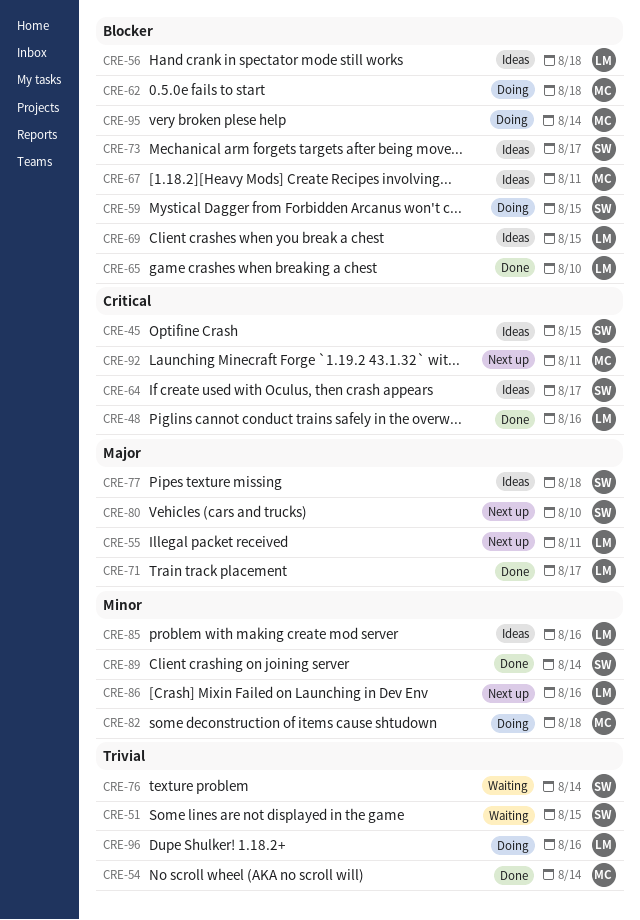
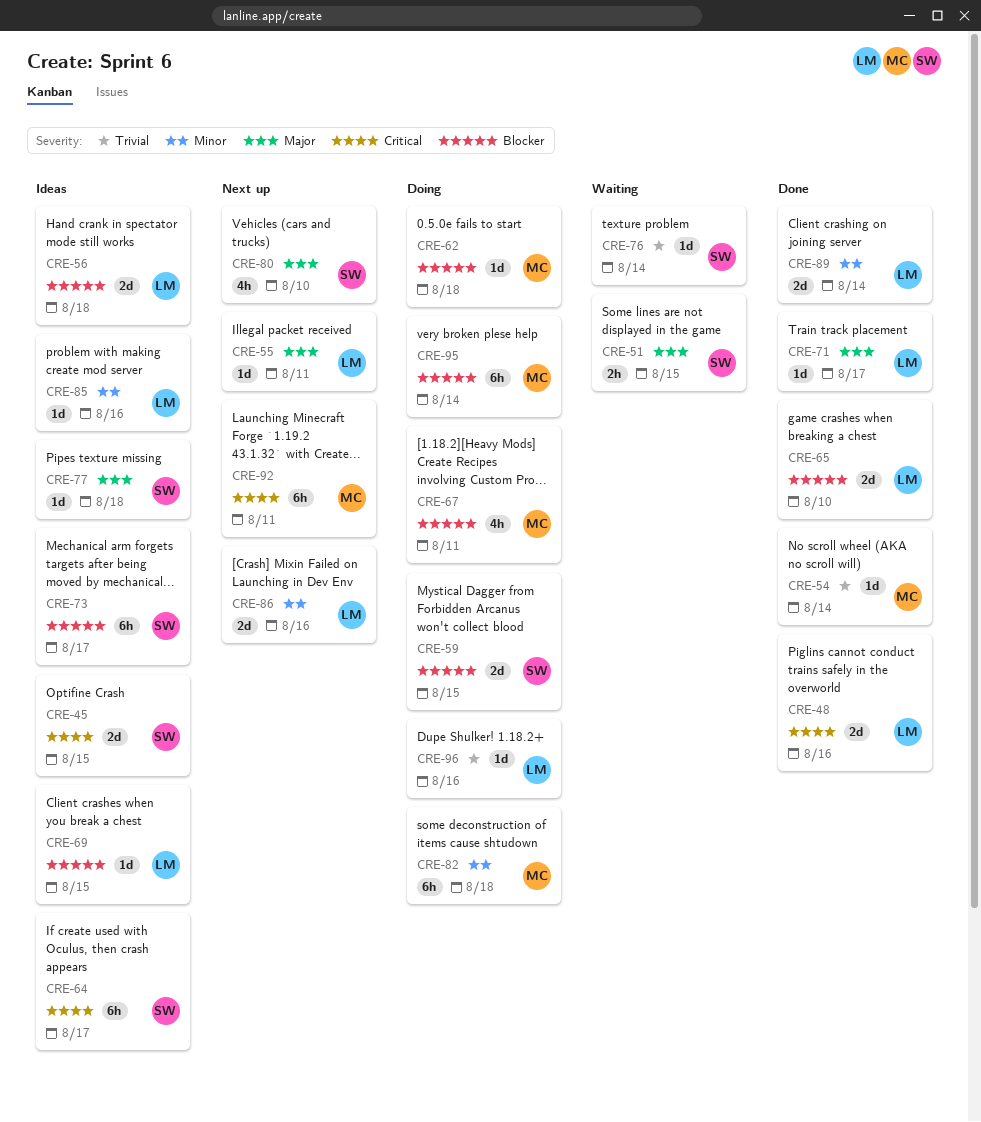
CRE-51, priority: Trivial -> Major
CRE-67, status: Ideas -> Doing
CRE-89, owner: SW -> LM

